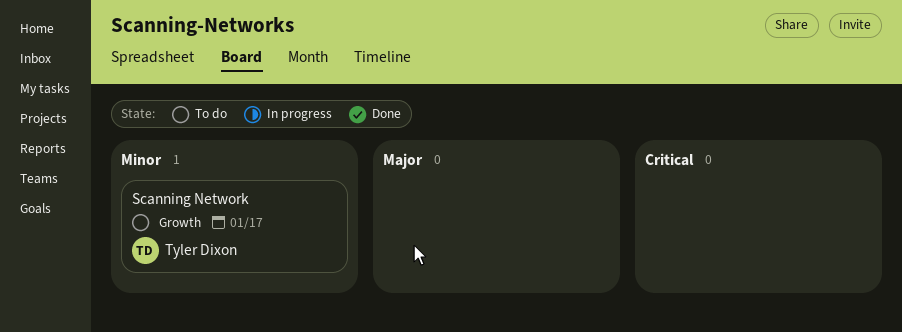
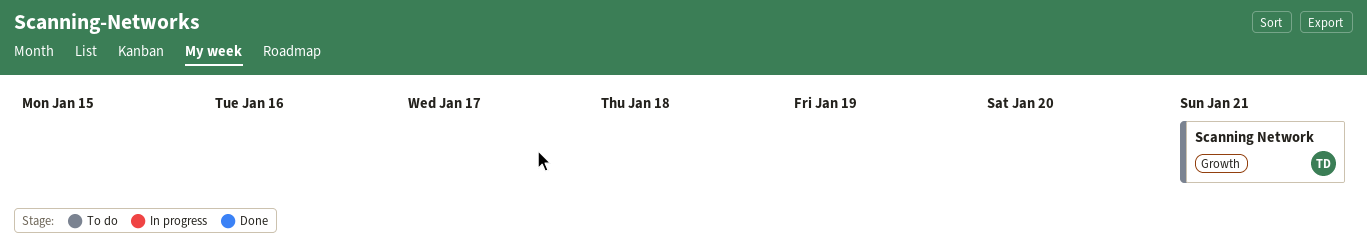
Scanning Network, due: Jan 17 -> Jan 21

